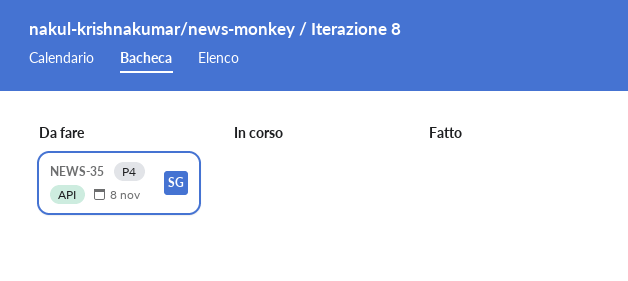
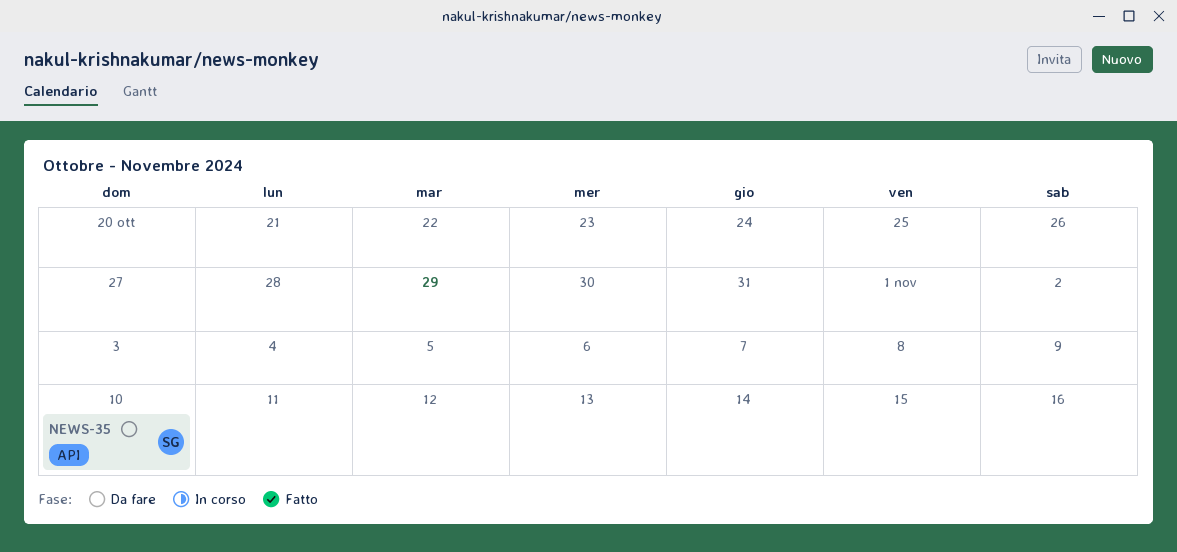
NEWS-35, due: Nov 8 -> Nov 10

